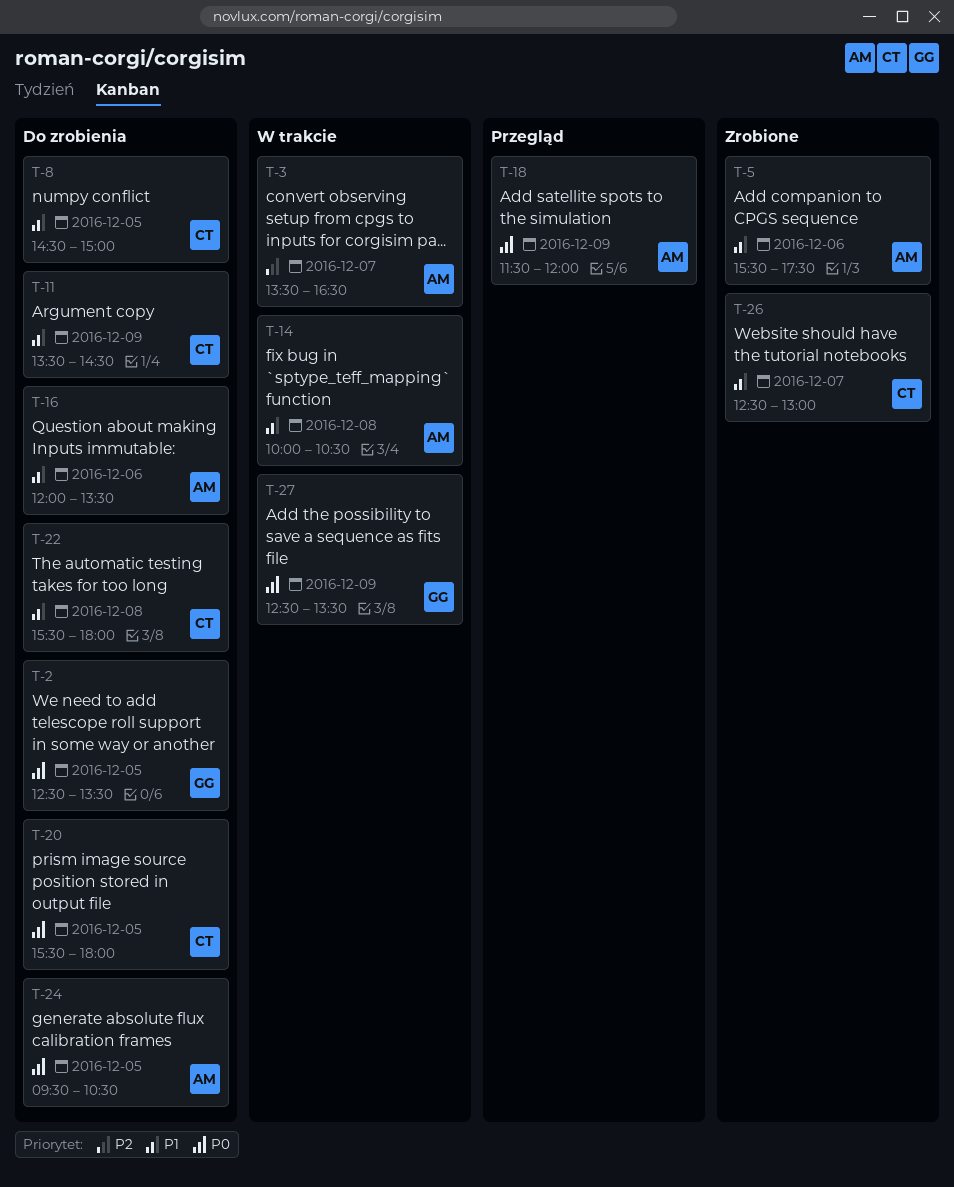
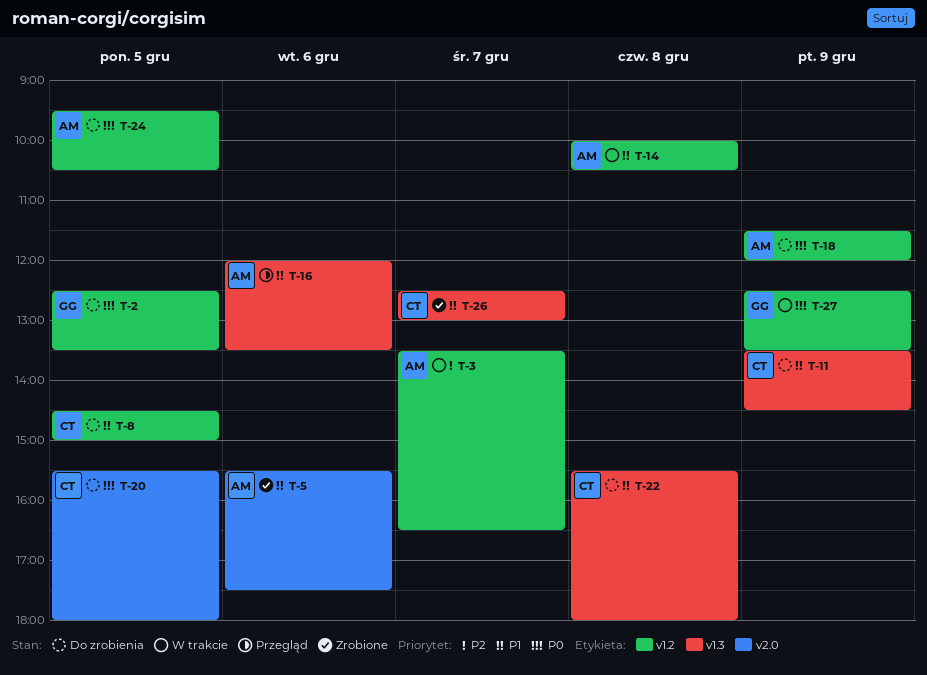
T-16, status: Do zrobienia -> Przegląd
T-18, status: Przegląd -> Do zrobienia

